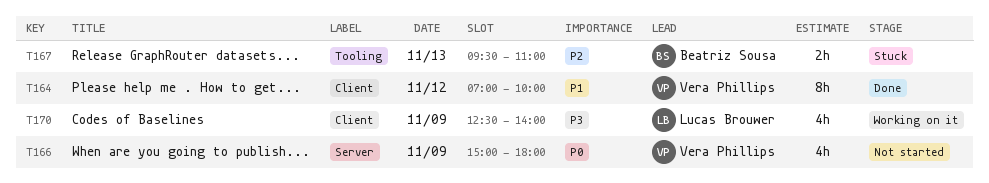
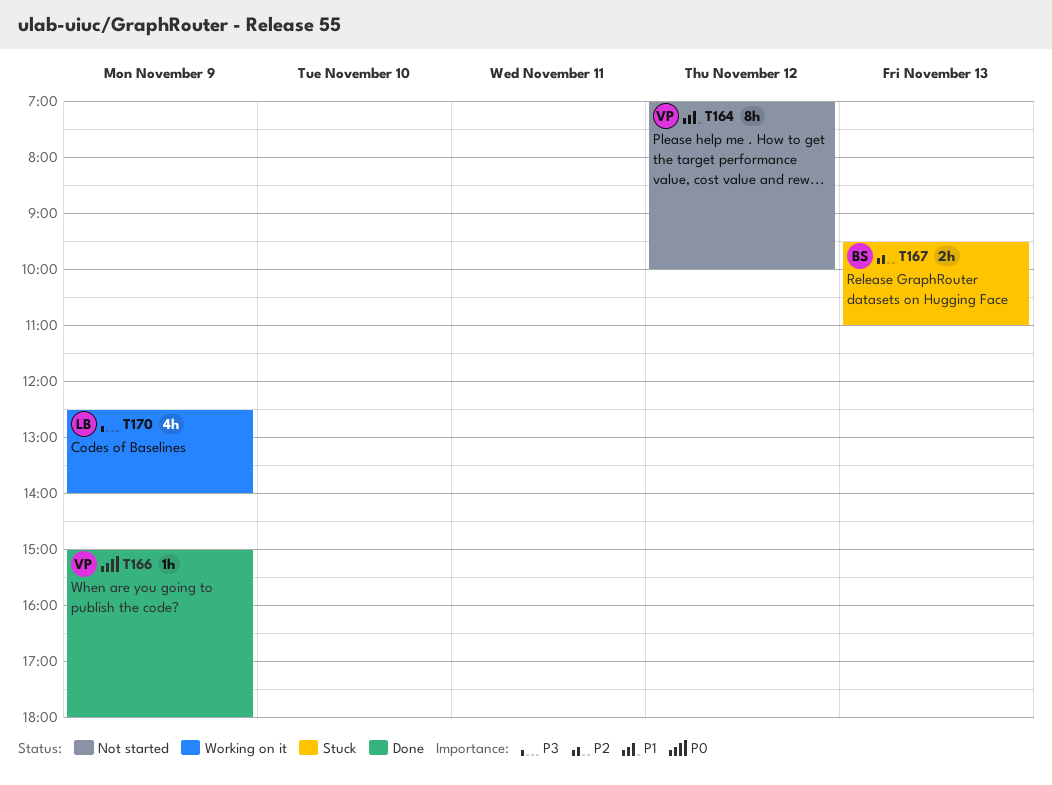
T164, status: Done -> Not started
T166, status: Not started -> Done
T166, estimate: 4h -> 1h

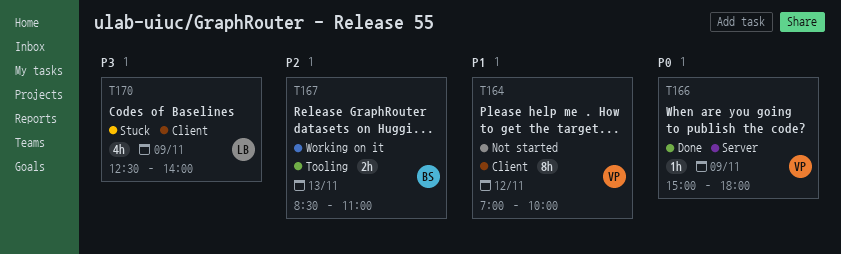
T167, status: Stuck -> Working on it
T167, begins: 09:30 -> 08:30
T170, status: Working on it -> Stuck

